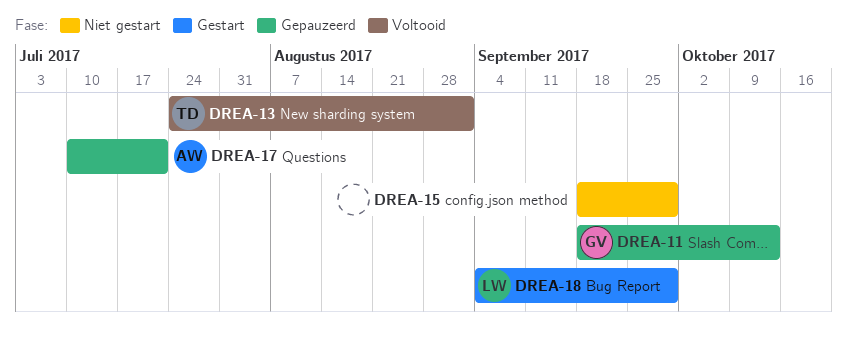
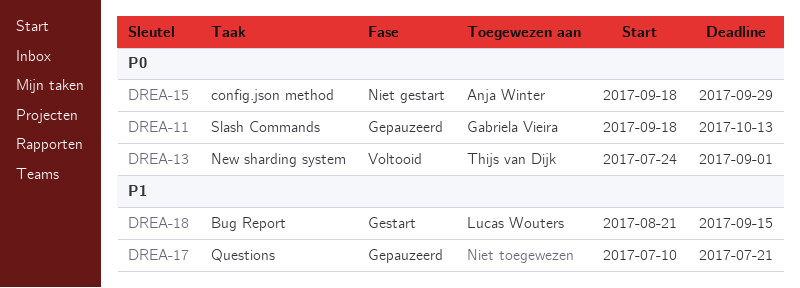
DREA-15, owner: none -> Anja Winter
DREA-17, owner: Anja Winter -> none
DREA-18, start: Sep 4 -> Aug 21
DREA-18, due: Sep 29 -> Sep 15

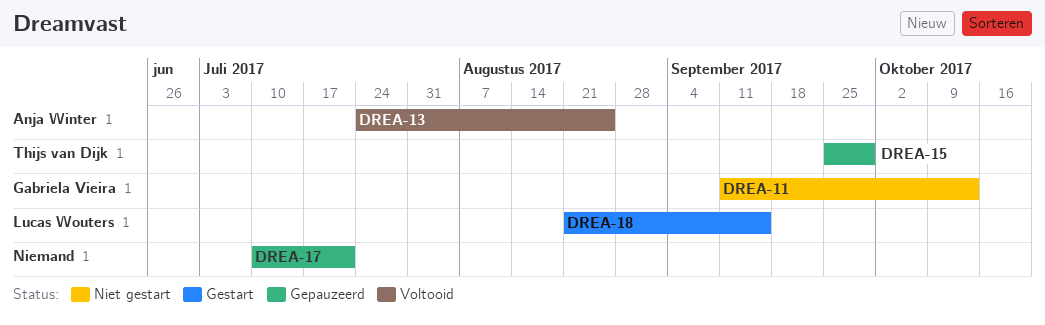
DREA-11, status: Gepauzeerd -> Niet gestart
DREA-11, start: Sep 18 -> Sep 11
DREA-13, owner: Thijs van Dijk -> Anja Winter
DREA-13, due: Sep 1 -> Aug 25
DREA-15, status: Niet gestart -> Gepauzeerd
DREA-15, owner: Anja Winter -> Thijs van Dijk
DREA-15, start: Sep 18 -> Sep 25

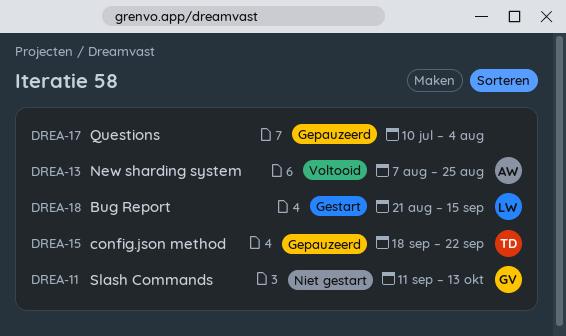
DREA-13, start: Jul 24 -> Aug 7
DREA-15, start: Sep 25 -> Sep 18
DREA-15, due: Sep 29 -> Sep 22
DREA-17, due: Jul 21 -> Aug 4

